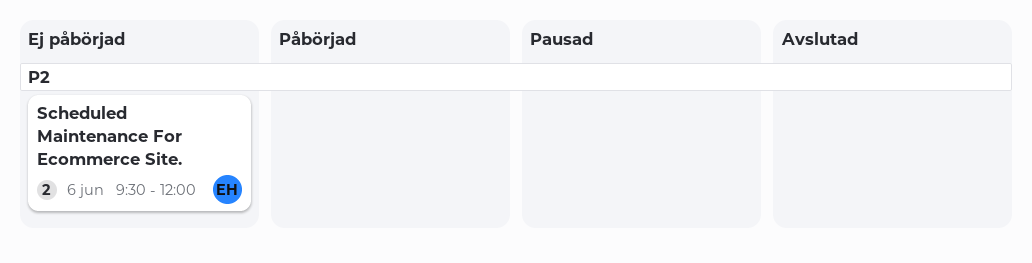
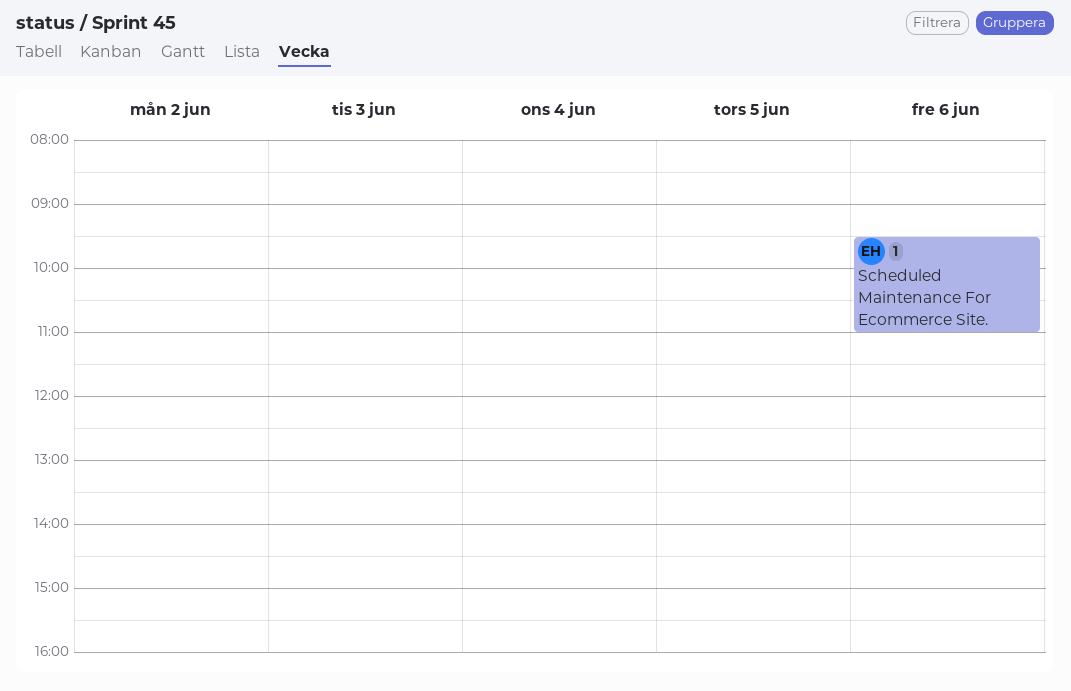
Scheduled Maintenance For Ecommerce Site., estimate: 2 -> 1
Scheduled Maintenance For Ecommerce Site., ends: 12:00 -> 11:00

